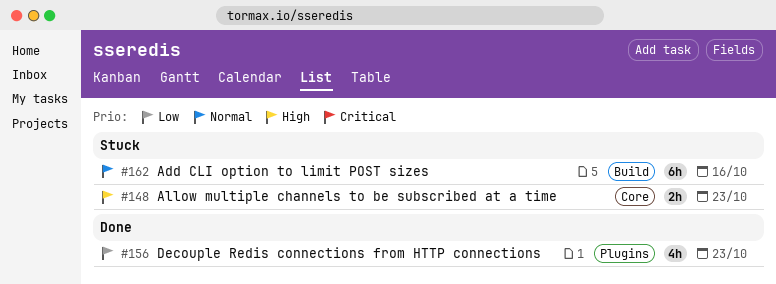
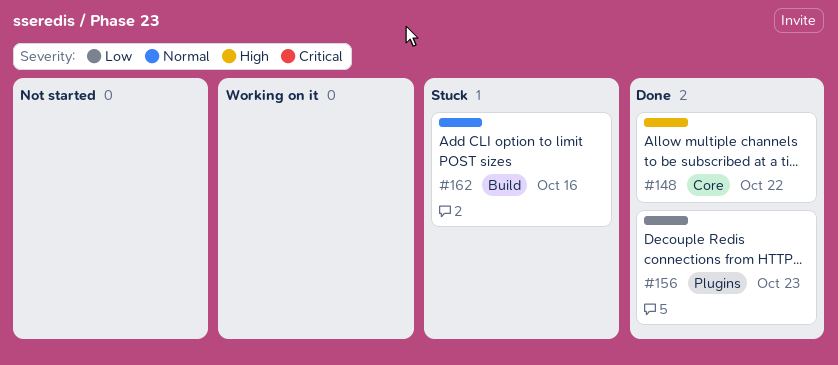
#148, status: Stuck -> Done
#148, due: Oct 23 -> Oct 22

